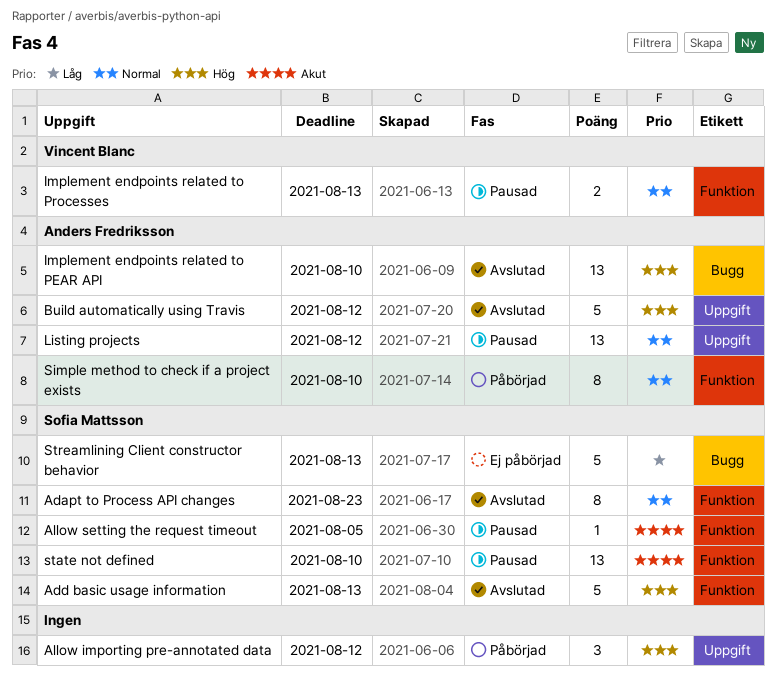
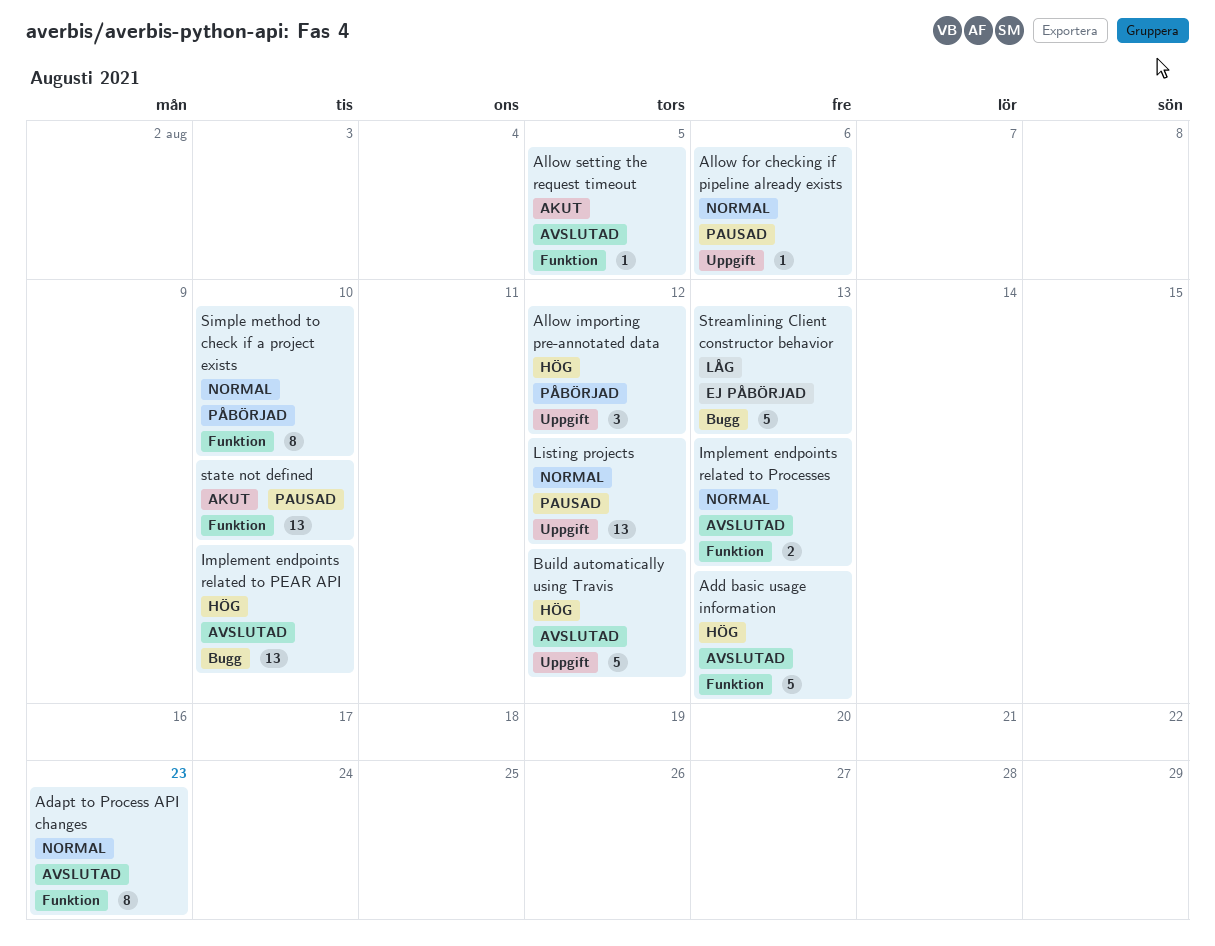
Allow for checking if pipeline already exists: none -> present
Allow setting the request timeout, status: Pausad -> Avslutad
Implement endpoints related to Processes, status: Pausad -> Avslutad

